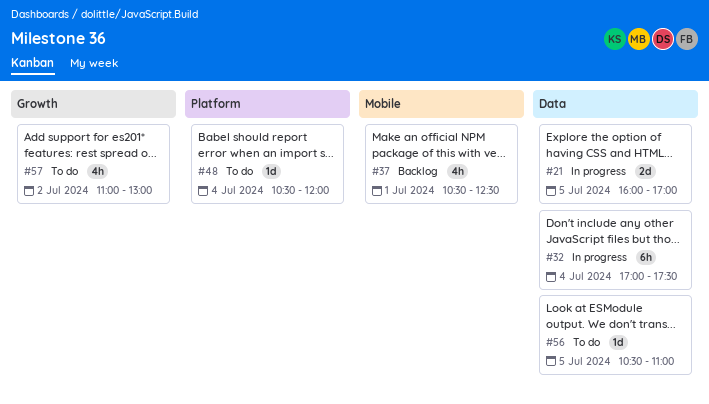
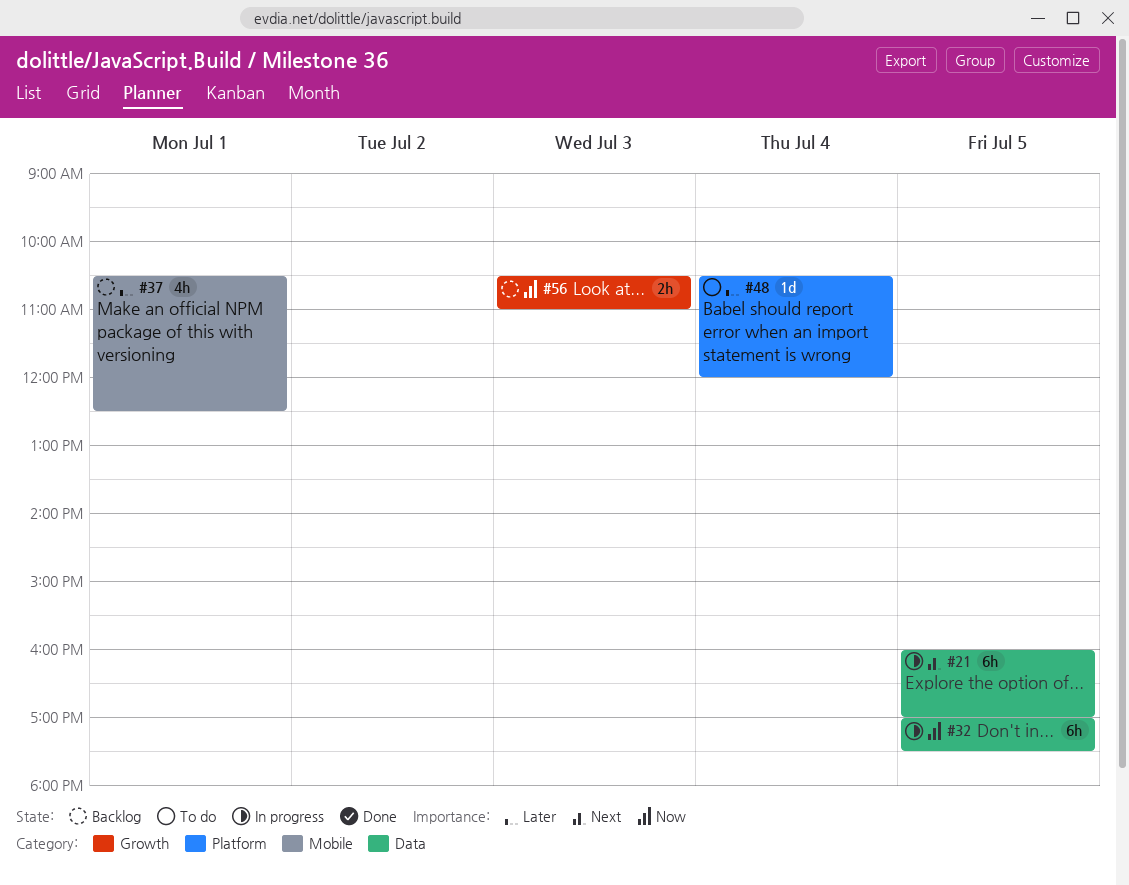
#21, estimate: 2d -> 6h
#32, day: Jul 4 -> Jul 5
#56, status: To do -> Backlog
#56, label: Data -> Growth
#56, estimate: 1d -> 2h
#56, day: Jul 5 -> Jul 3
#57: present -> none

